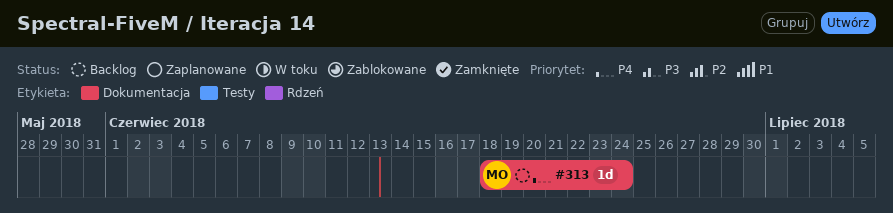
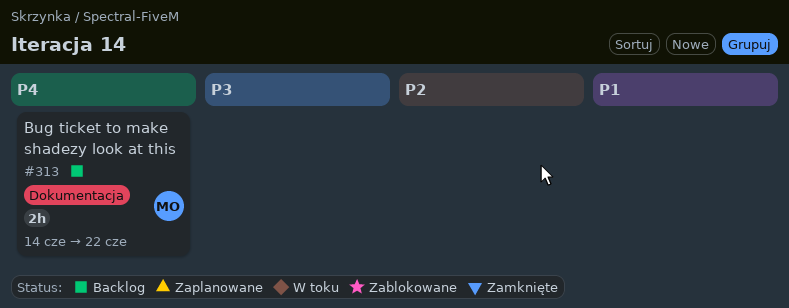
#313, estimate: 1d -> 2h
#313, start: Jun 18 -> Jun 14
#313, due: Jun 24 -> Jun 22

